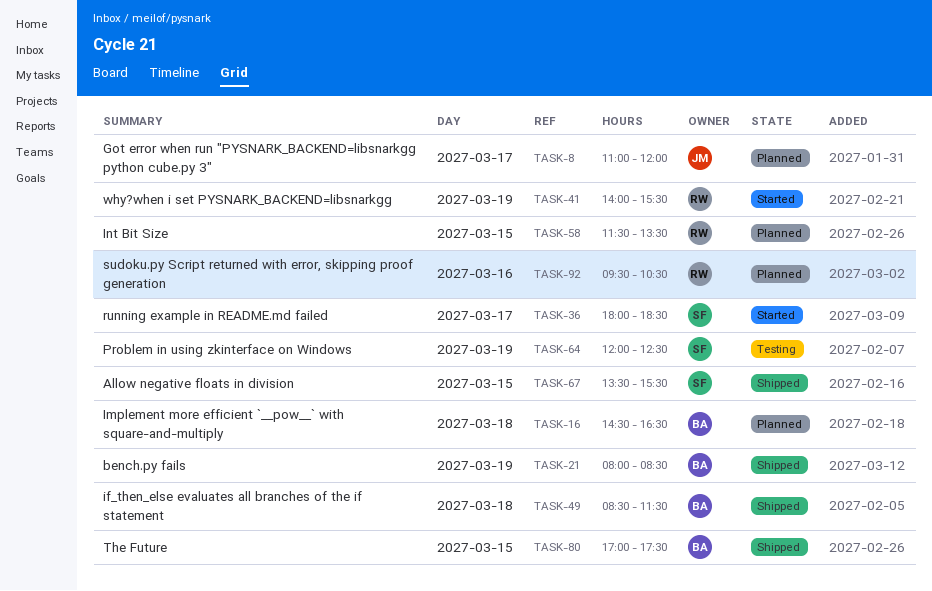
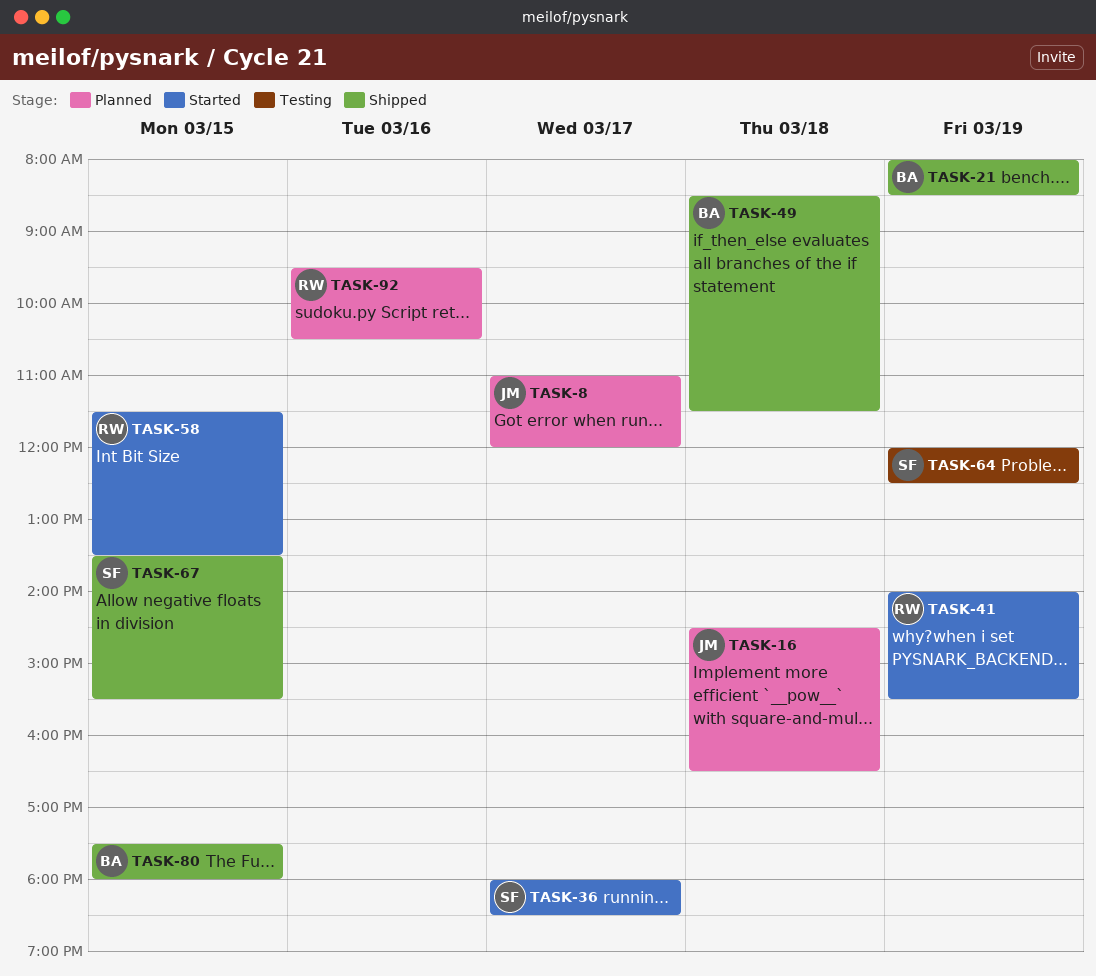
TASK-16, owner: BA -> JM
TASK-58, status: Planned -> Started
TASK-80, begins: 17:00 -> 17:30
TASK-80, ends: 17:30 -> 18:00

